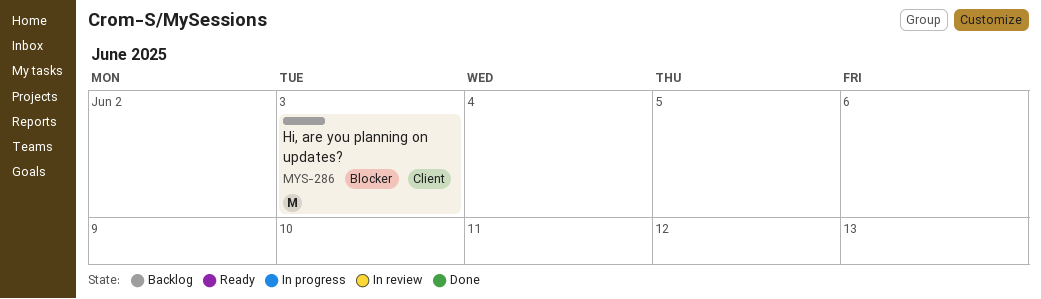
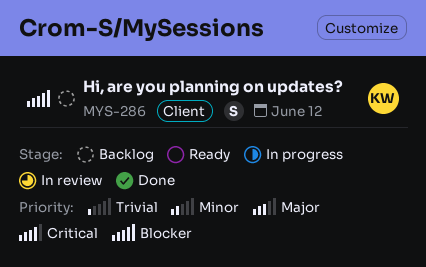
MYS-286, estimate: M -> S
MYS-286, due: Jun 3 -> Jun 12

